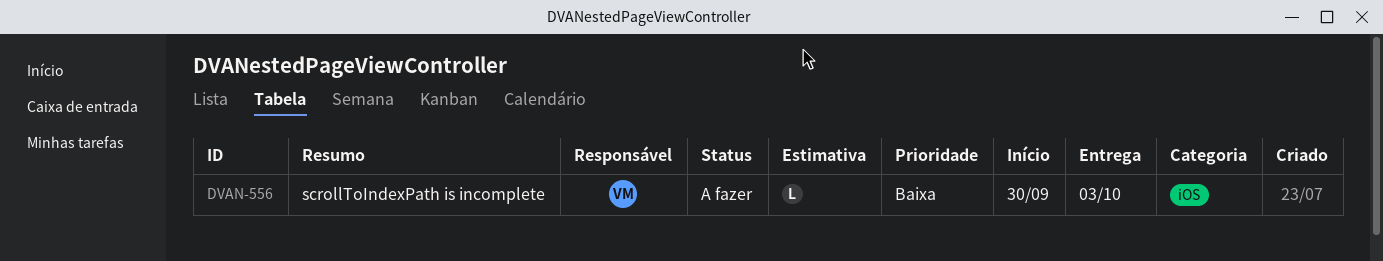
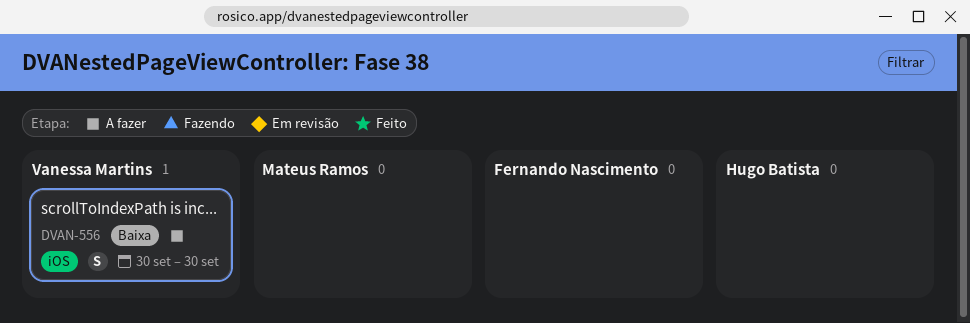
DVAN-556, estimate: L -> S
DVAN-556, due: Oct 3 -> Sep 30

